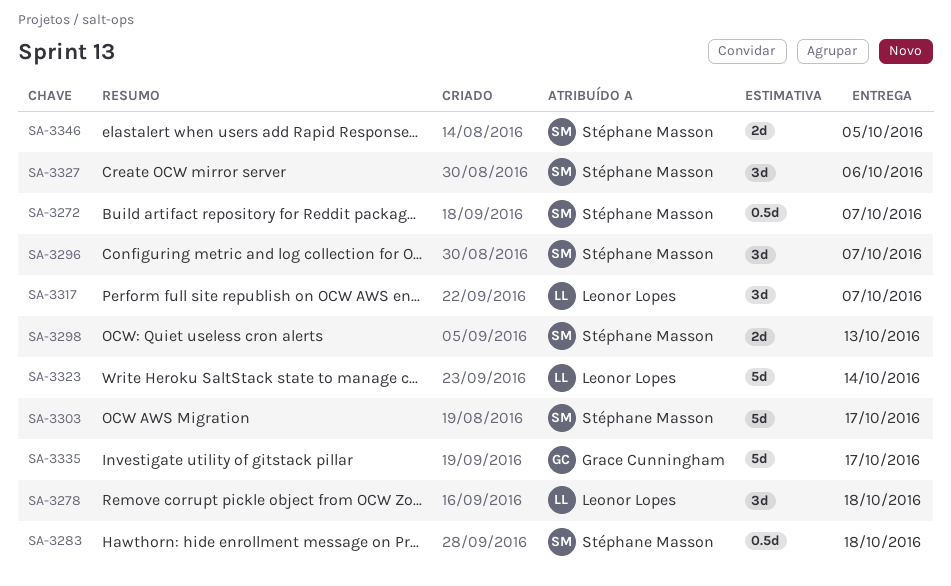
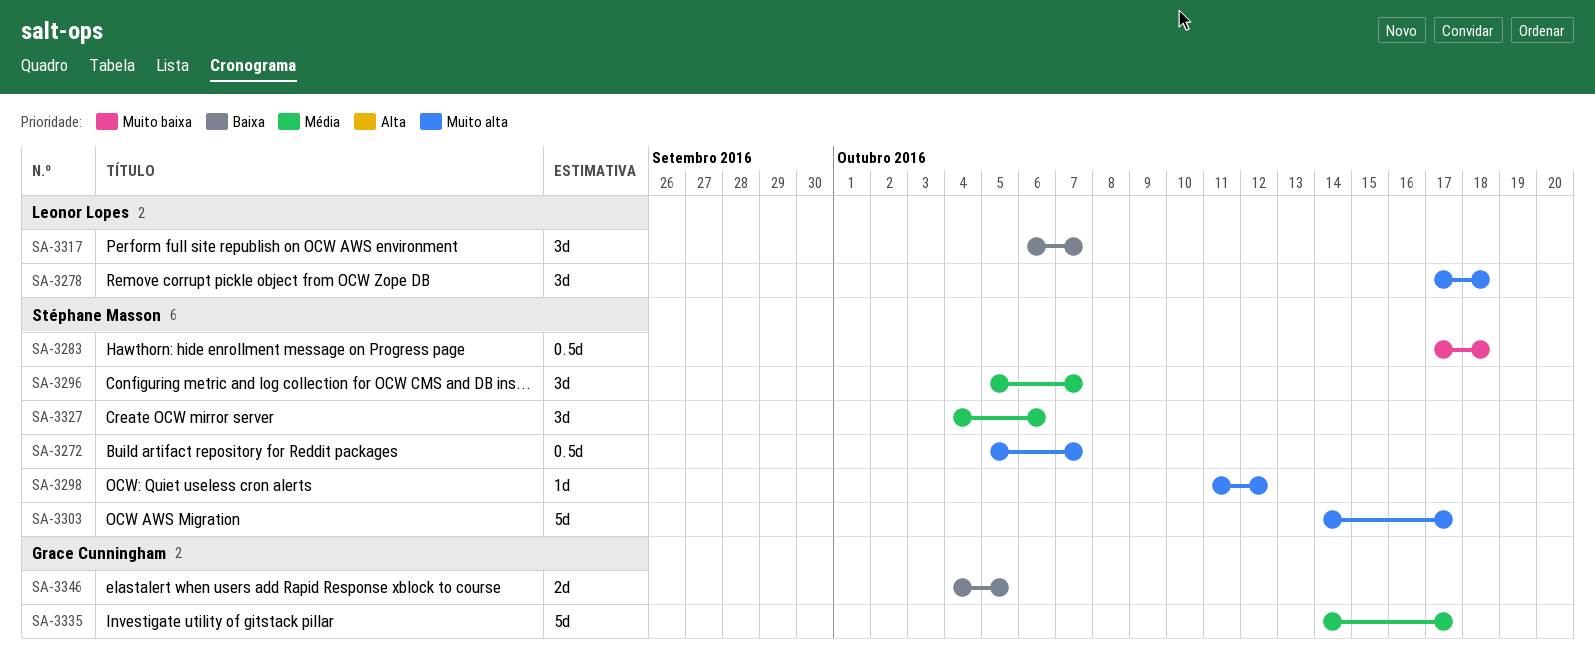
SA-3298, estimate: 2d -> 1d
SA-3298, due: Oct 13 -> Oct 12
SA-3323: present -> none
SA-3346, owner: Stéphane Masson -> Grace Cunningham

